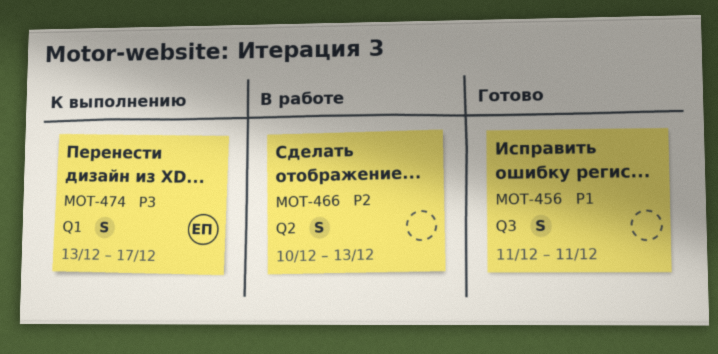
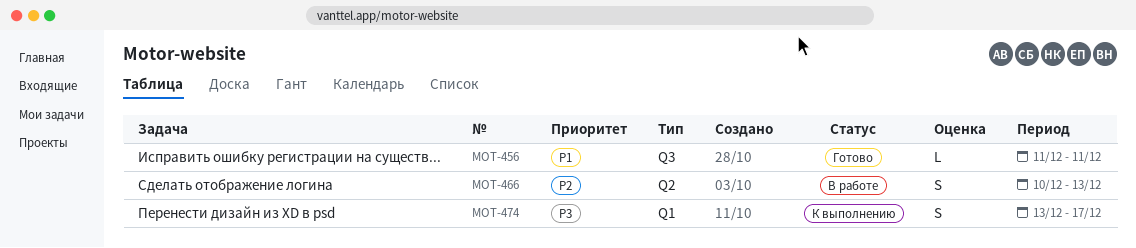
MOT-456, estimate: S -> L

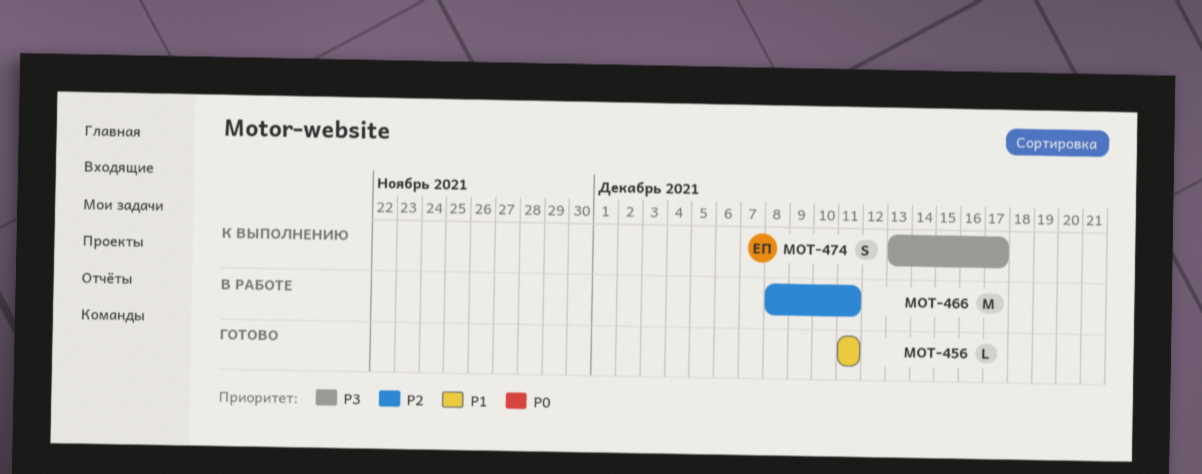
MOT-466, estimate: S -> M
MOT-466, start: Dec 10 -> Dec 8
MOT-466, due: Dec 13 -> Dec 11

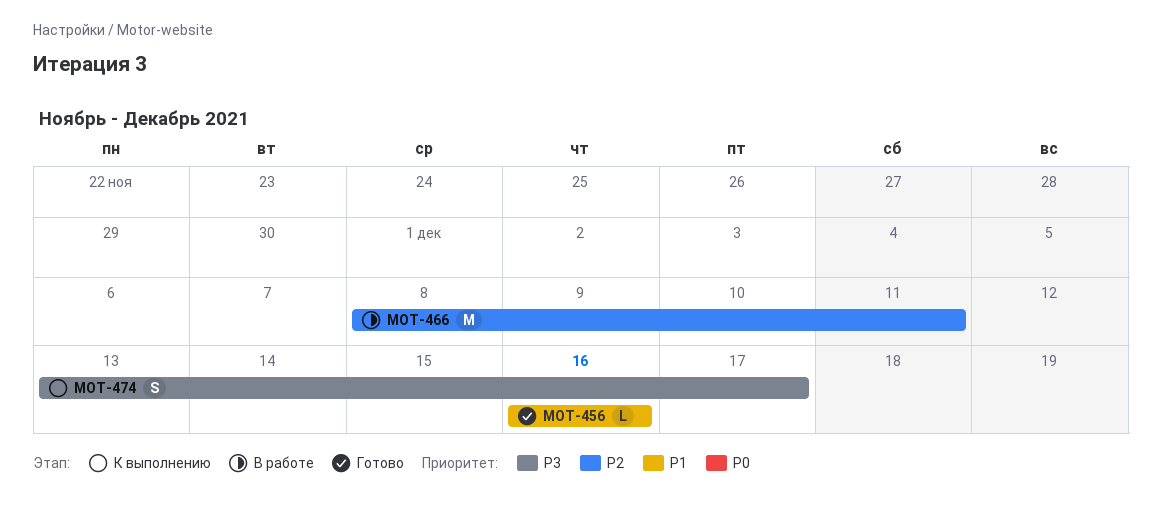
MOT-456, start: Dec 11 -> Dec 16
MOT-456, due: Dec 11 -> Dec 16

